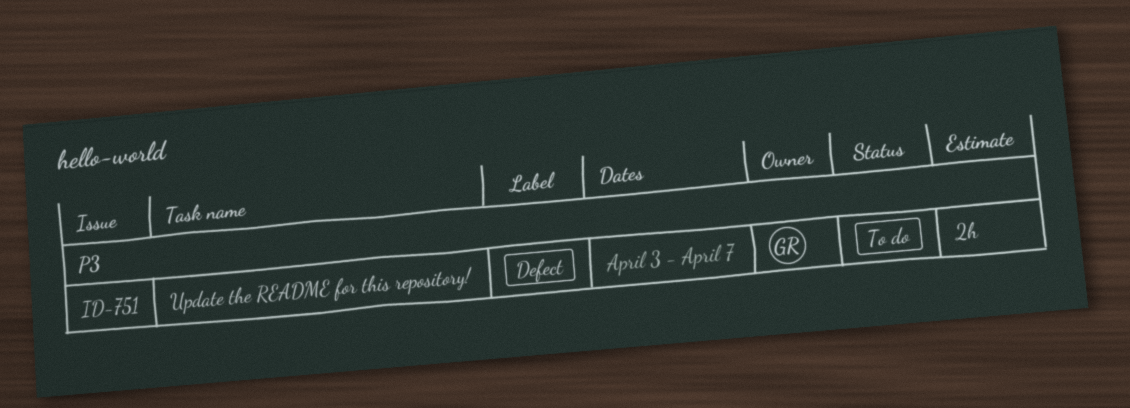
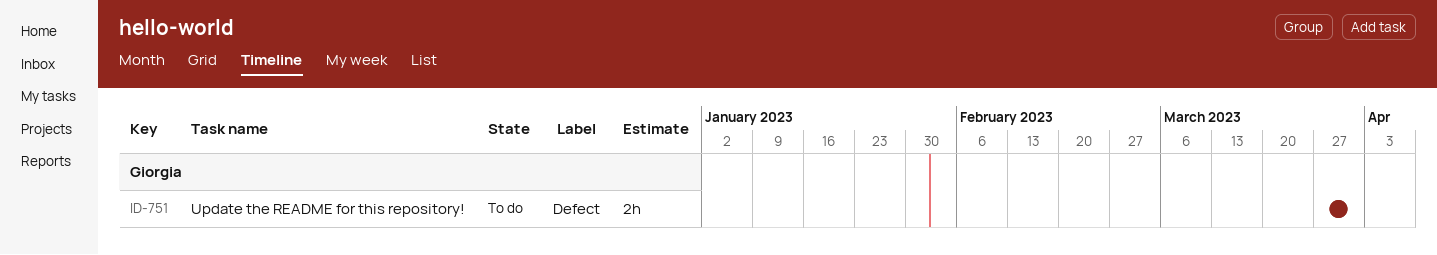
ID-751, start: Apr 3 -> Mar 27
ID-751, due: Apr 7 -> Mar 31

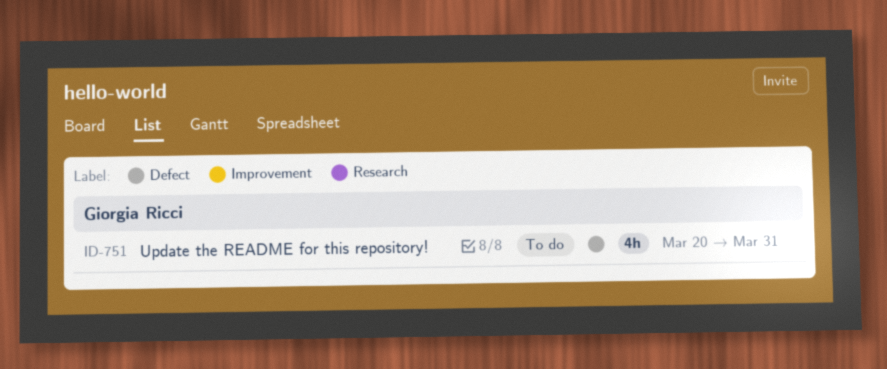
ID-751, estimate: 2h -> 4h
ID-751, start: Mar 27 -> Mar 20

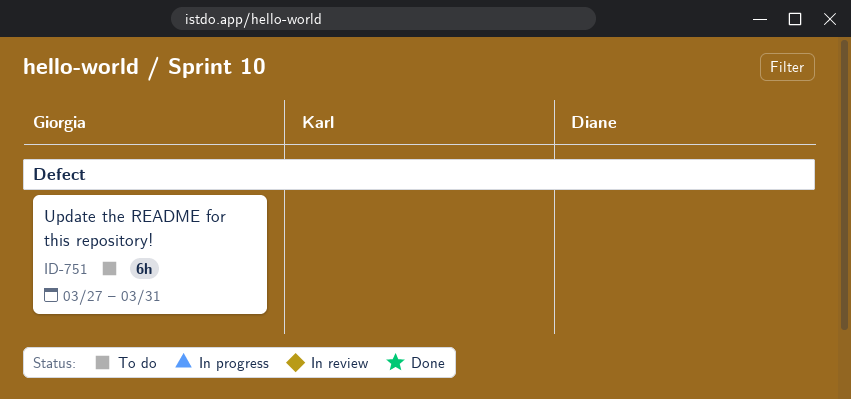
ID-751, estimate: 4h -> 6h
ID-751, start: Mar 20 -> Mar 27

